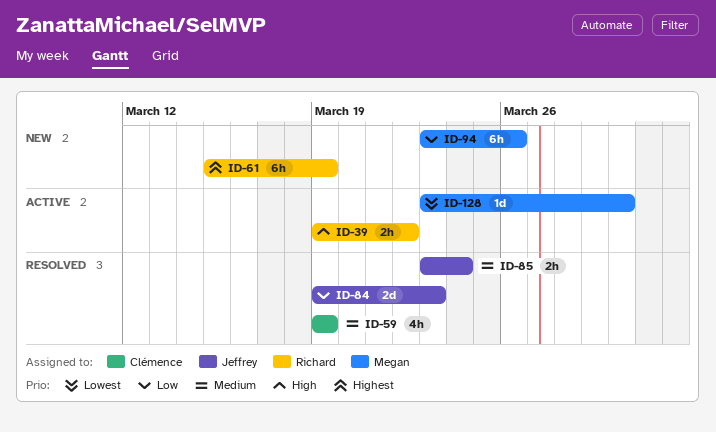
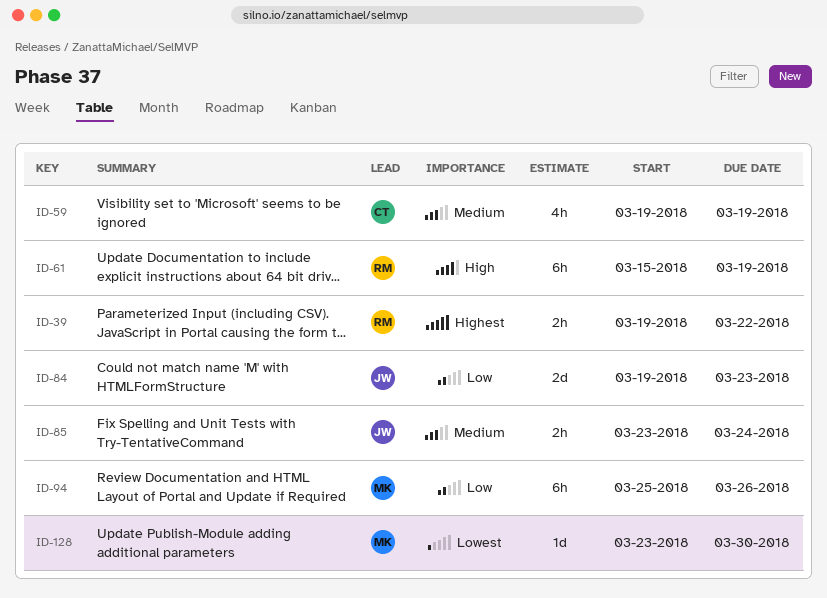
ID-39, priority: High -> Highest
ID-61, priority: Highest -> High
ID-94, start: Mar 23 -> Mar 25

